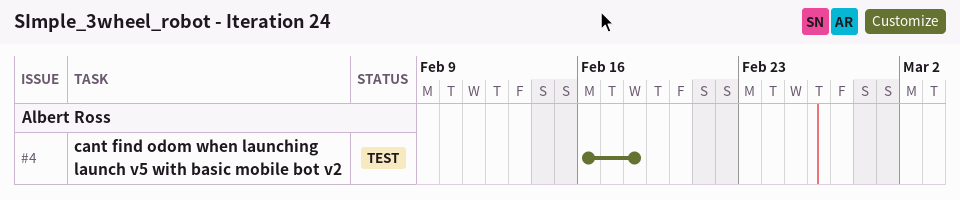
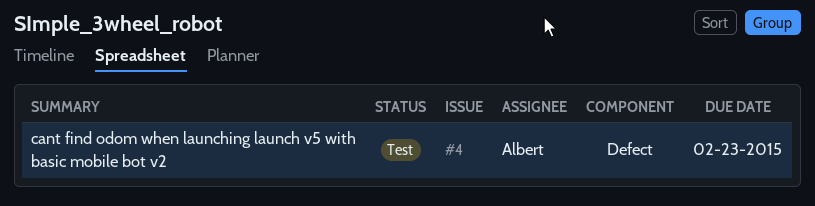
#4, due: Feb 18 -> Feb 23

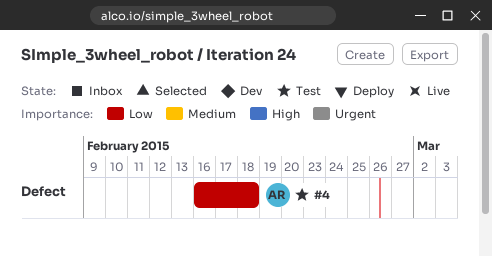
#4, due: Feb 23 -> Feb 18

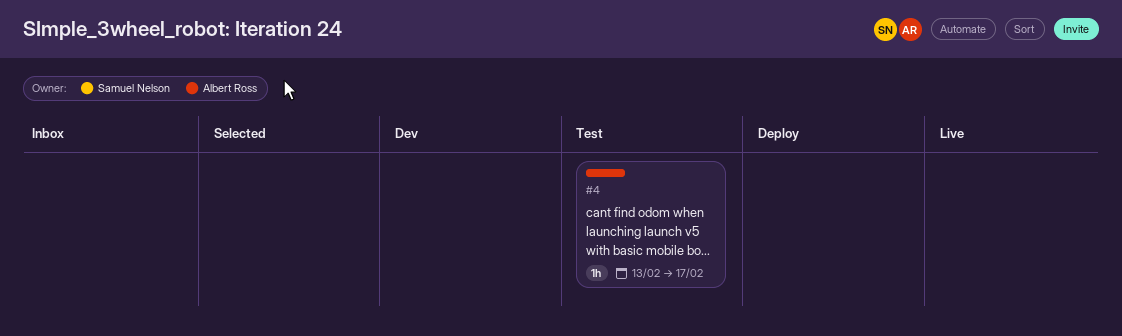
#4, start: Feb 16 -> Feb 13
#4, due: Feb 18 -> Feb 17

